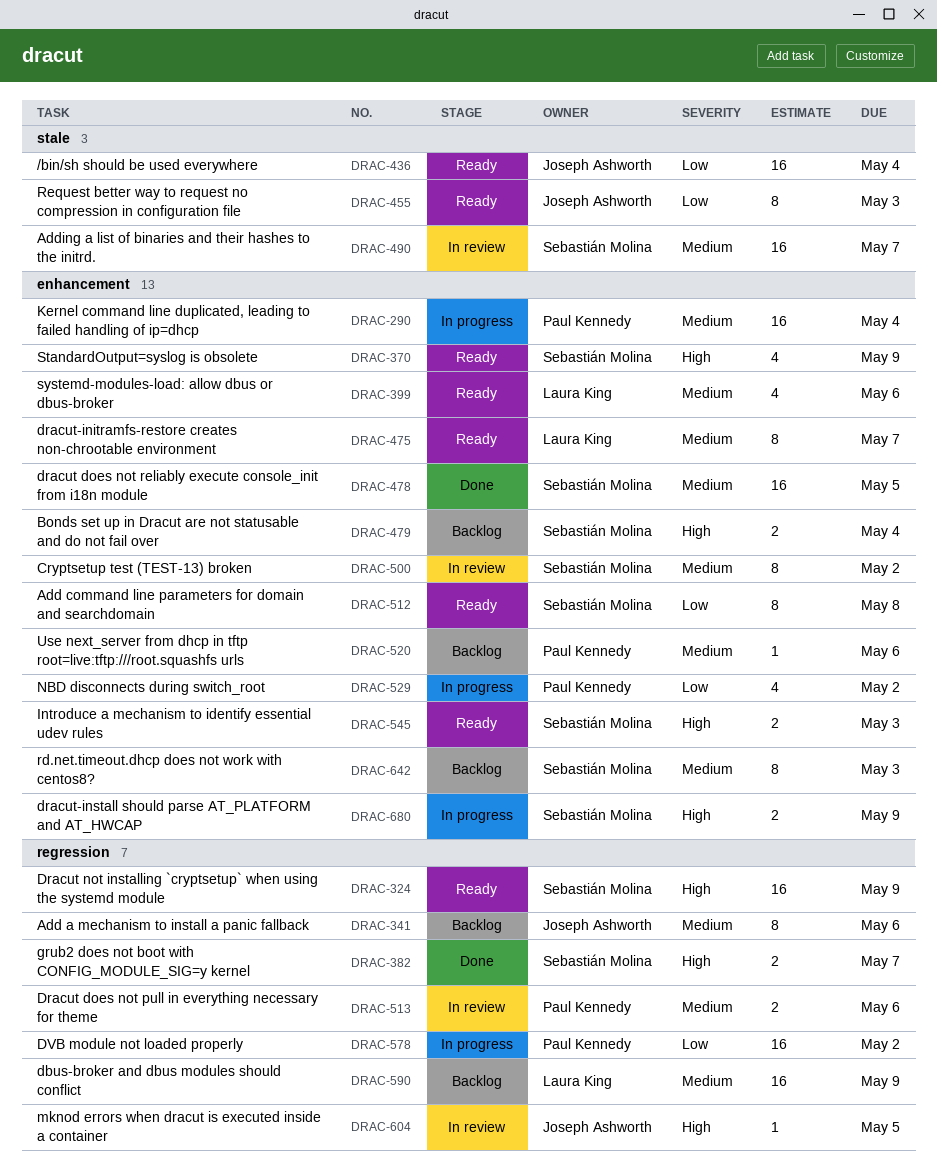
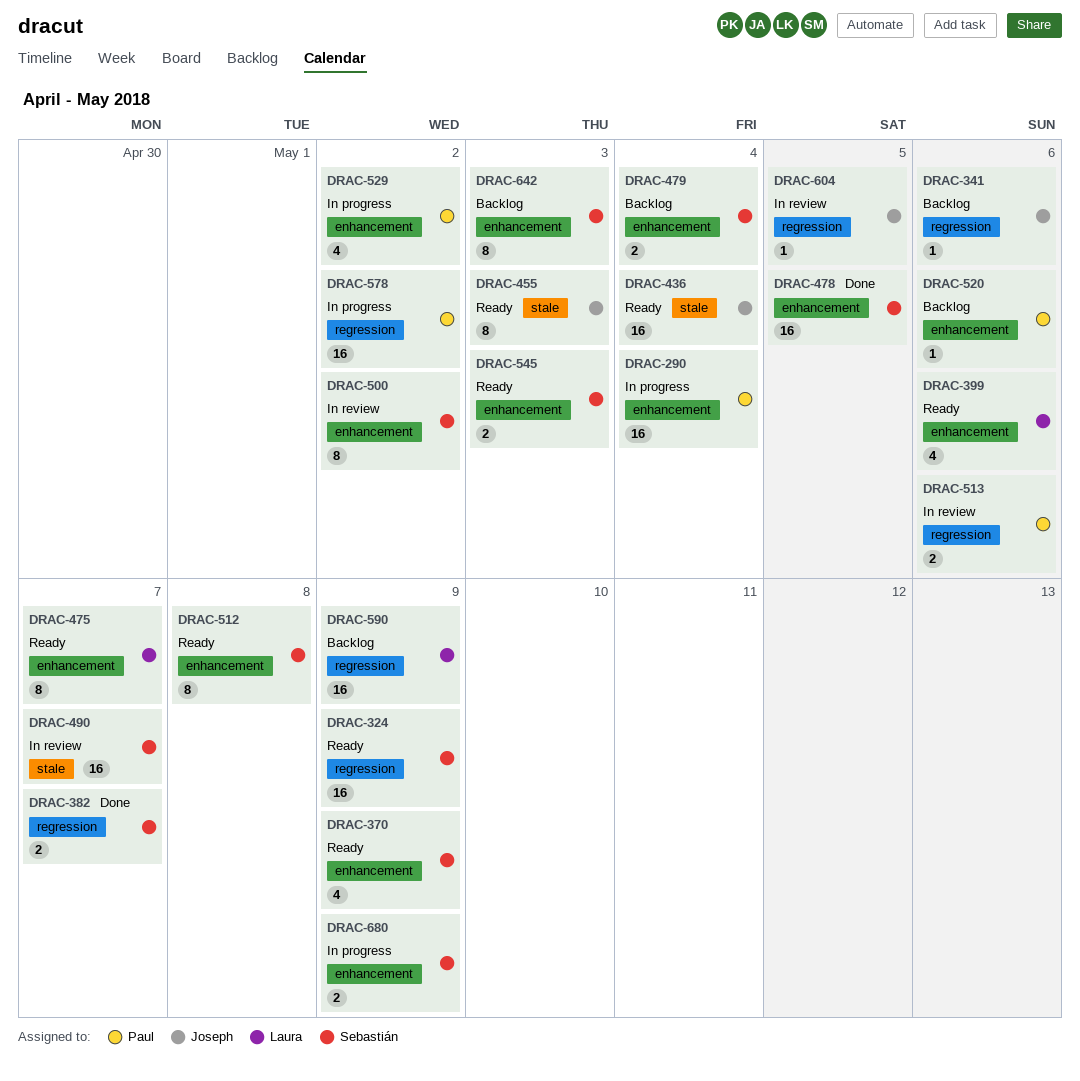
DRAC-341, estimate: 8 -> 1

